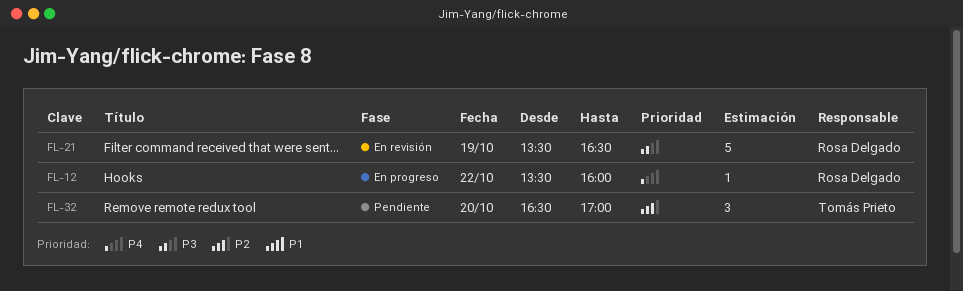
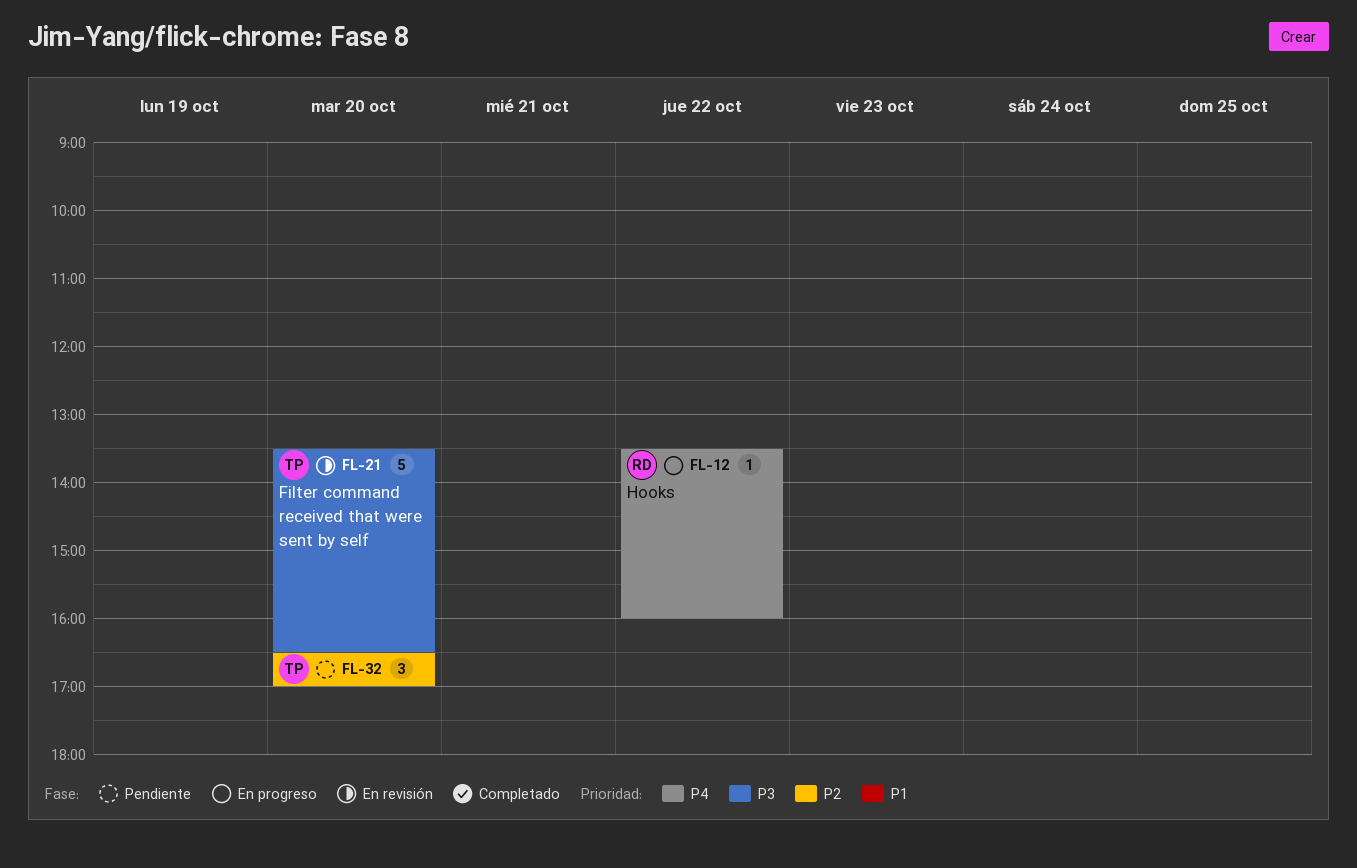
FL-21, owner: Rosa Delgado -> Tomás Prieto
FL-21, day: Oct 19 -> Oct 20

